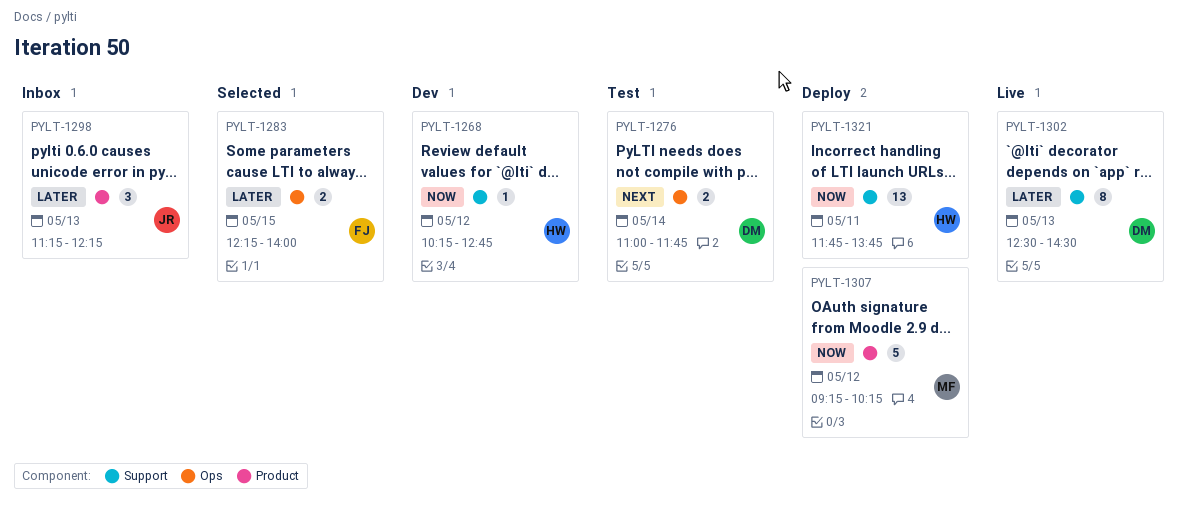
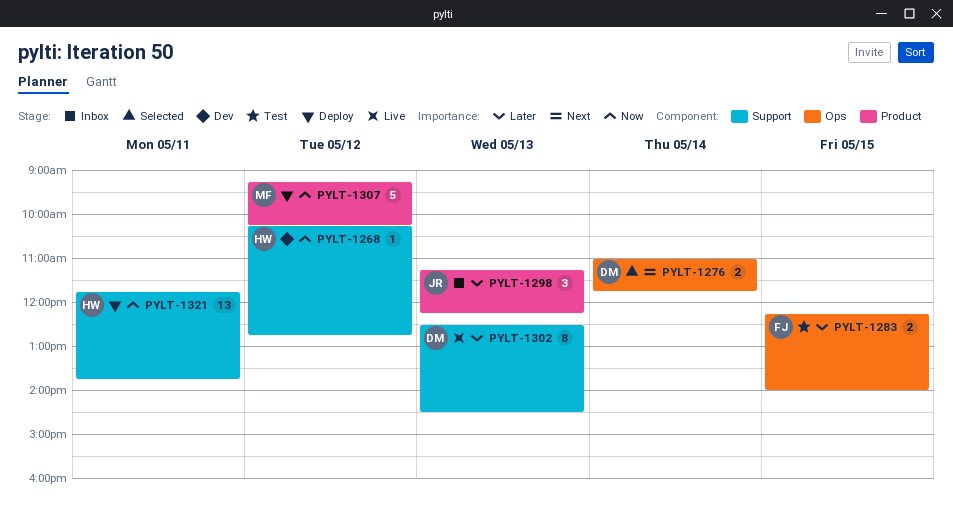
PYLT-1276, status: Test -> Selected
PYLT-1283, status: Selected -> Test

